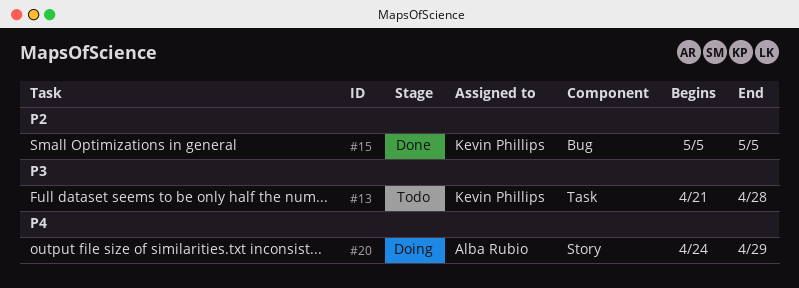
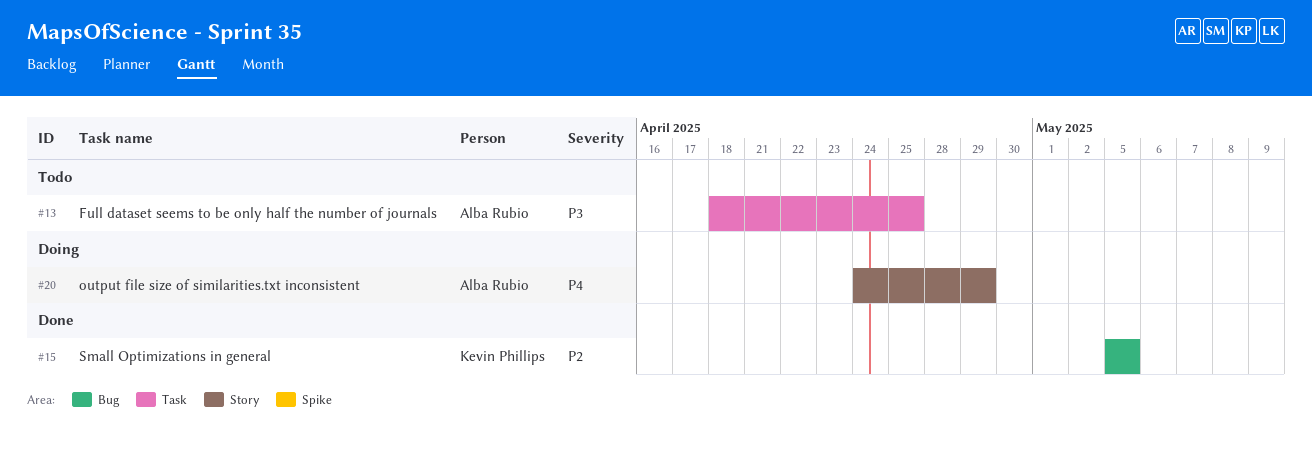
#13, owner: Kevin Phillips -> Alba Rubio
#13, start: Apr 21 -> Apr 18
#13, due: Apr 28 -> Apr 25

